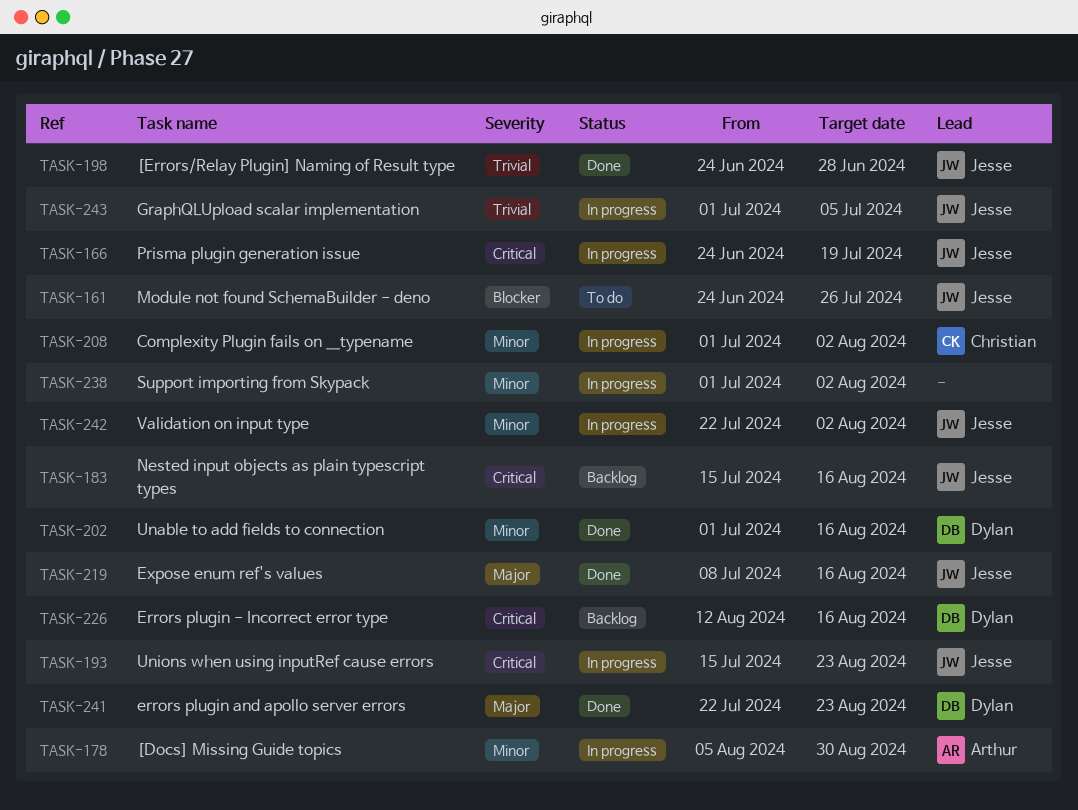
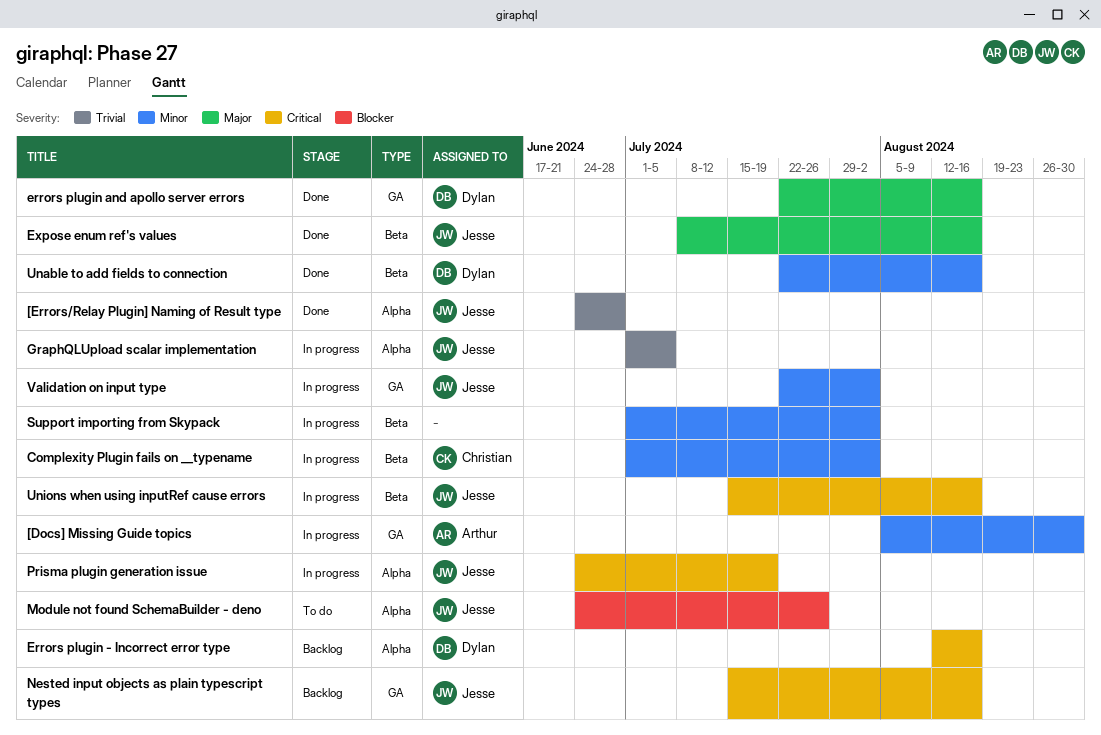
errors plugin and apollo server errors, due: Aug 23 -> Aug 16
Unable to add fields to connection, start: Jul 1 -> Jul 22
Unions when using inputRef cause errors, due: Aug 23 -> Aug 16

